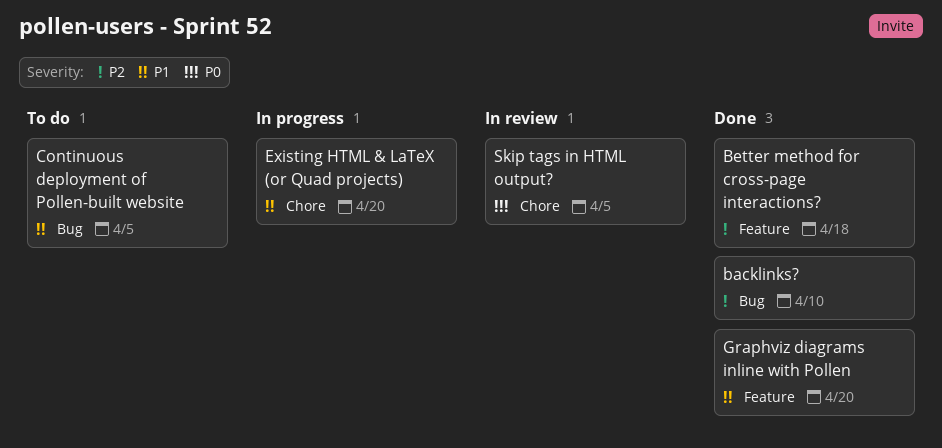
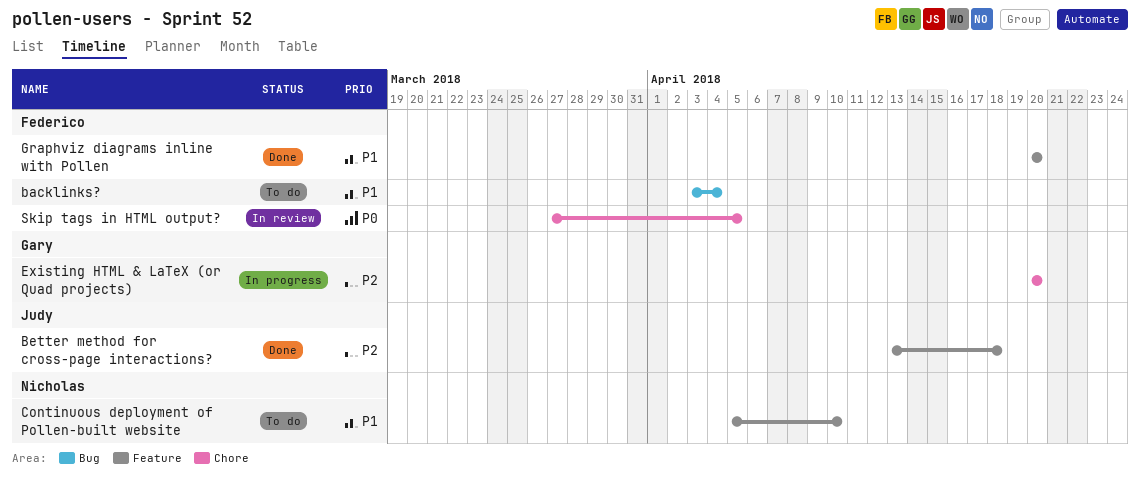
backlinks?, status: Done -> To do
backlinks?, priority: P2 -> P1
backlinks?, due: Apr 10 -> Apr 4
Continuous deployment of Pollen-built website, label: Bug -> Feature
Continuous deployment of Pollen-built website, due: Apr 5 -> Apr 10
Existing HTML & LaTeX (or Quad projects), priority: P1 -> P2

